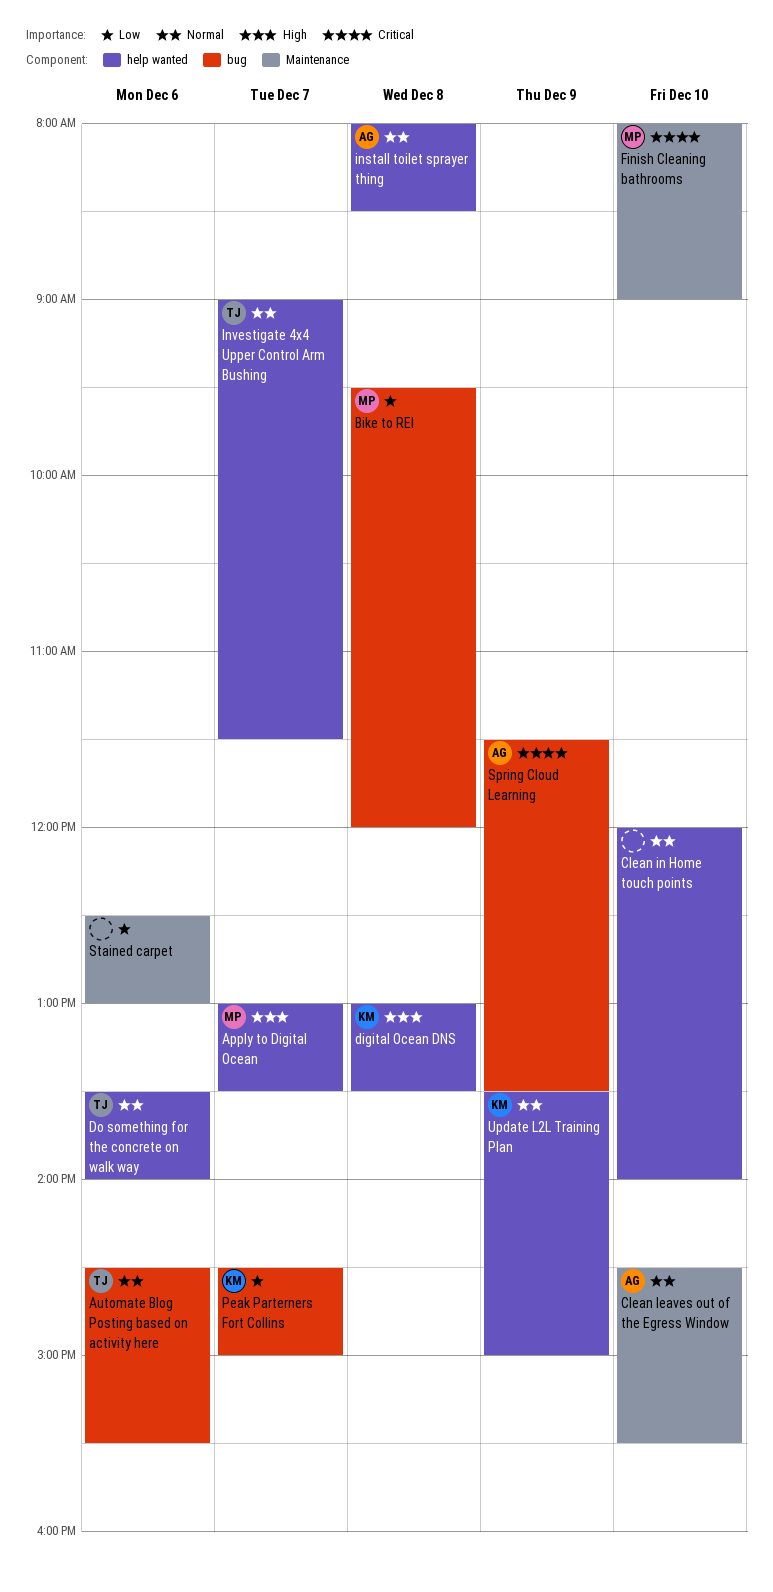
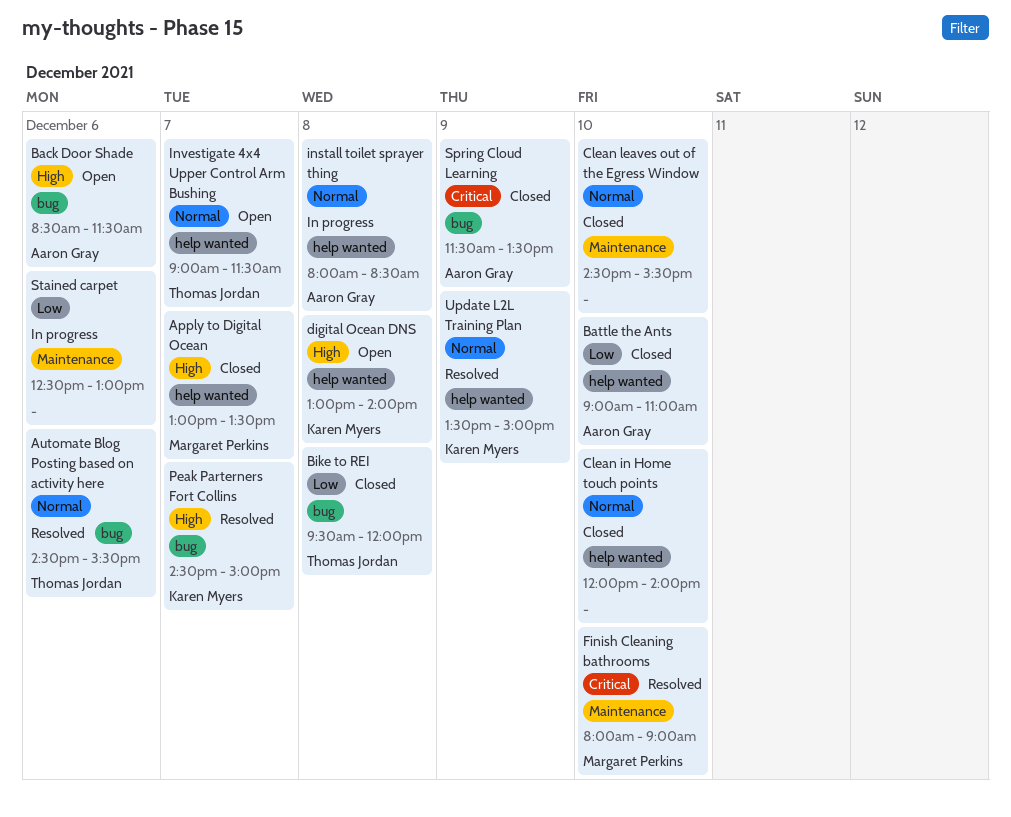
Back Door Shade: none -> present
Battle the Ants: none -> present
Bike to REI, owner: Margaret Perkins -> Thomas Jordan
Clean leaves out of the Egress Window, owner: Aaron Gray -> none
digital Ocean DNS, ends: 13:30 -> 14:00
Do something for the concrete on walk way: present -> none
Peak Parterners Fort Collins, priority: Low -> High

